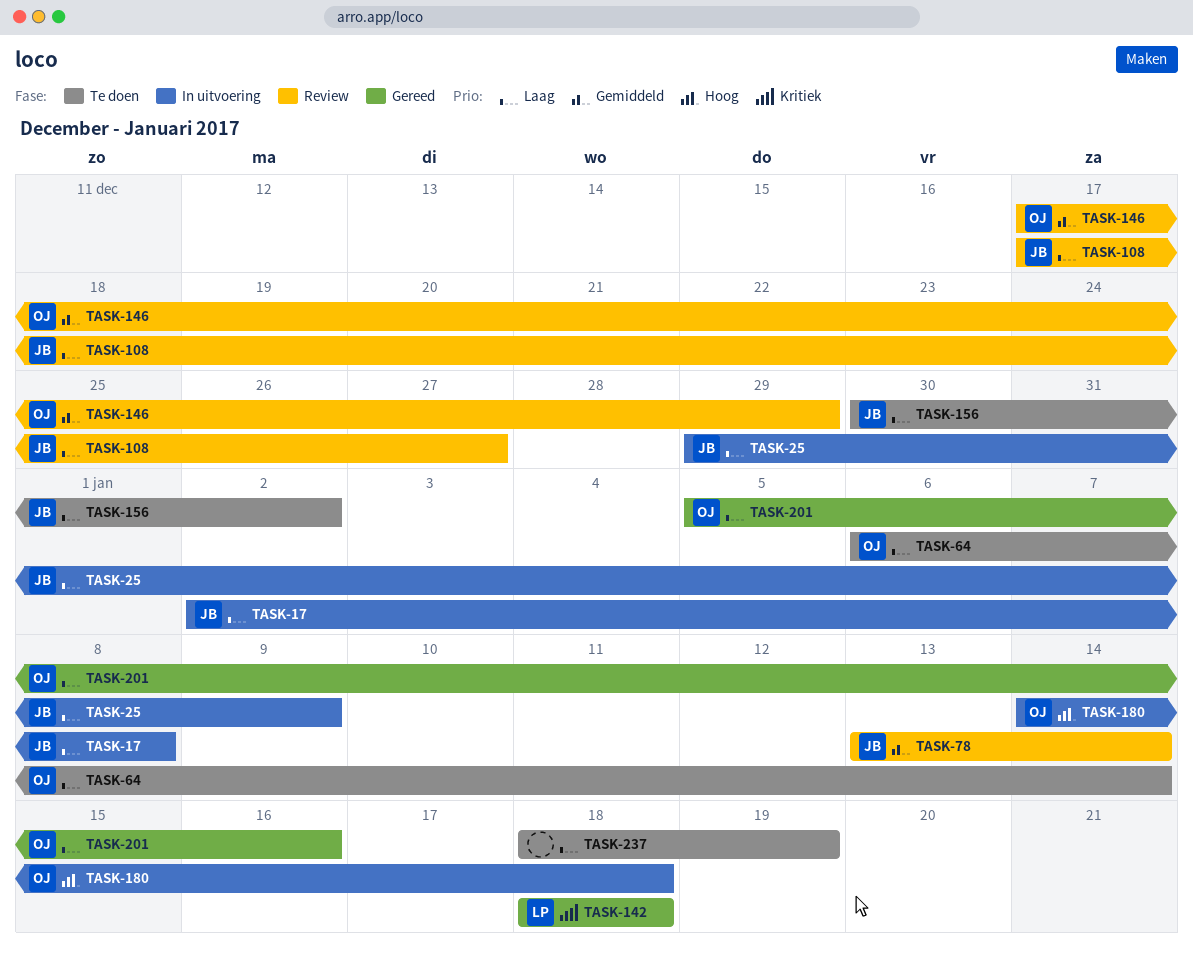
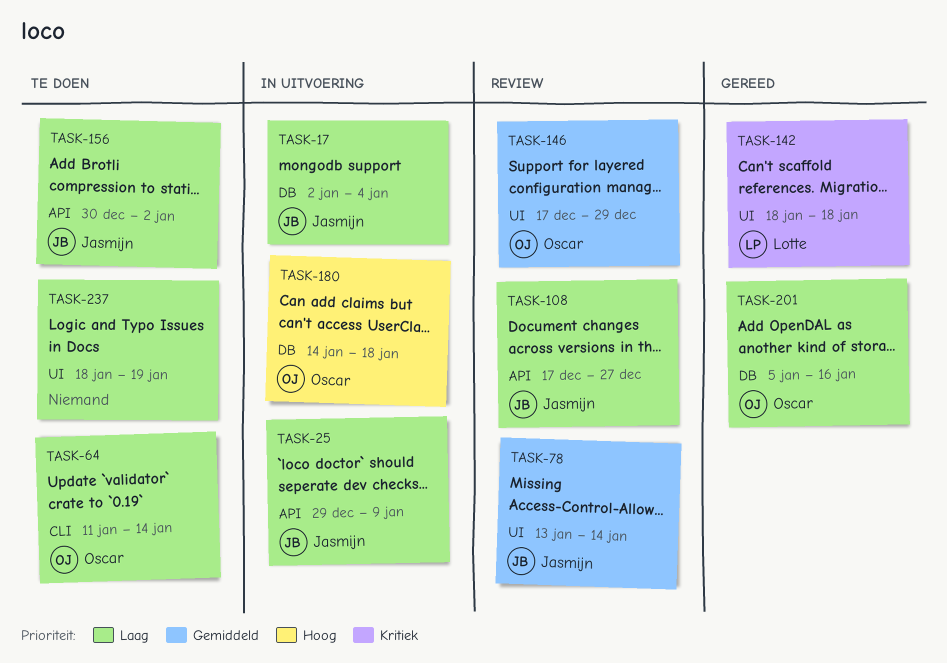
TASK-17, due: Jan 8 -> Jan 4
TASK-64, start: Jan 6 -> Jan 11

